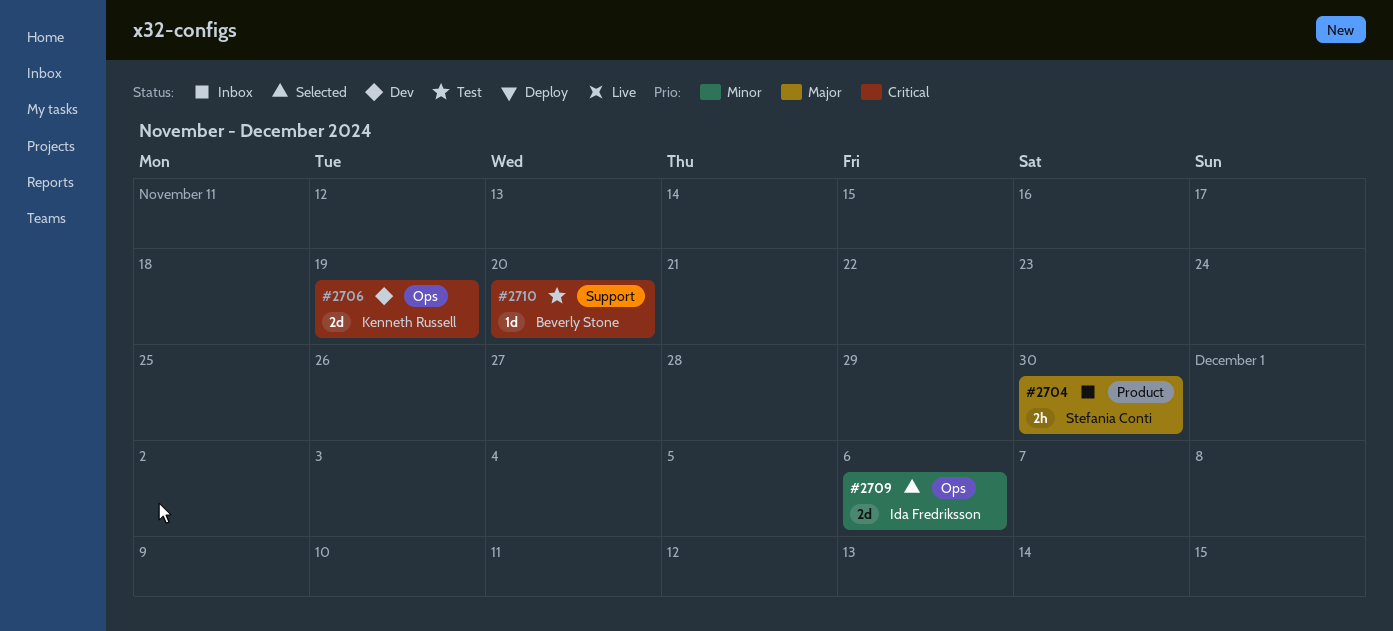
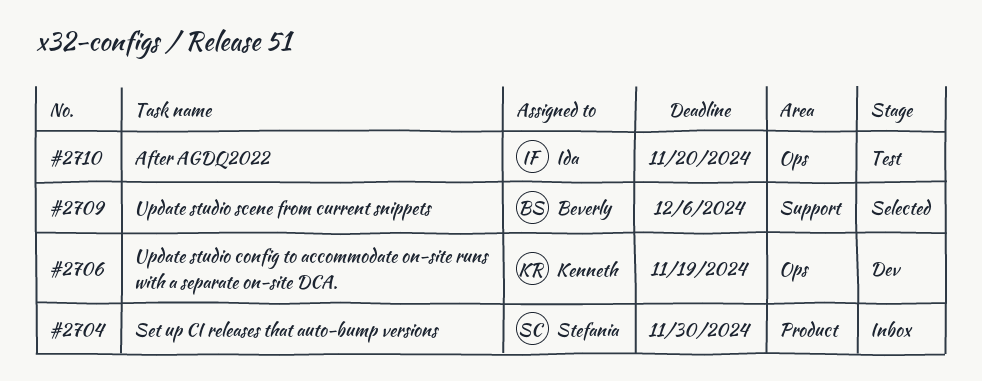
#2709, owner: Ida Fredriksson -> Beverly Stone
#2709, label: Ops -> Support
#2710, owner: Beverly Stone -> Ida Fredriksson
#2710, label: Support -> Ops

